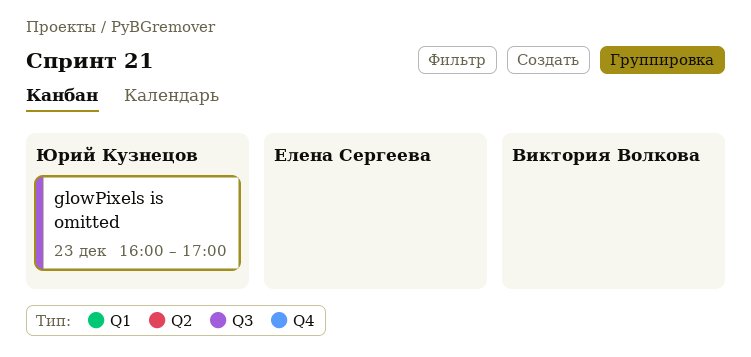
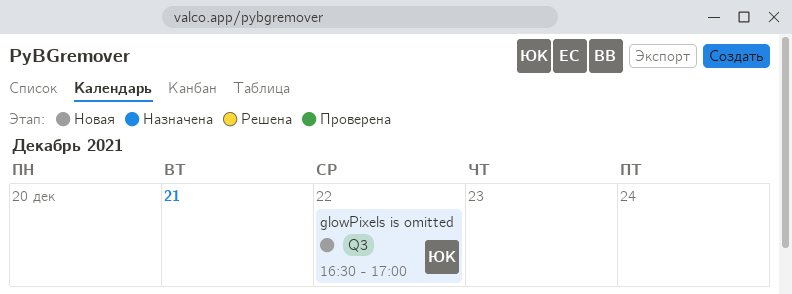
glowPixels is omitted, day: Dec 23 -> Dec 22
glowPixels is omitted, begins: 16:00 -> 16:30

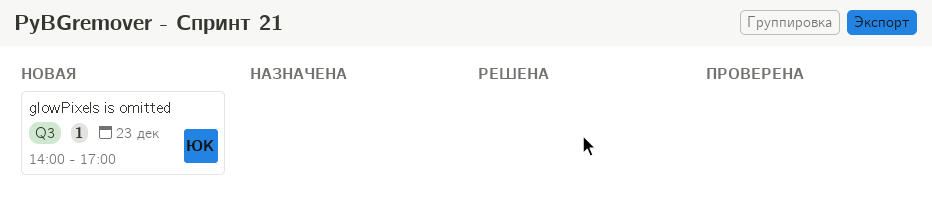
glowPixels is omitted, day: Dec 22 -> Dec 23
glowPixels is omitted, begins: 16:30 -> 14:00

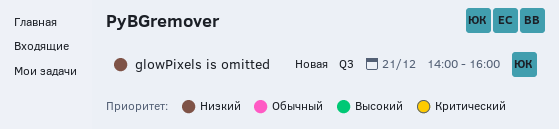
glowPixels is omitted, day: Dec 23 -> Dec 21
glowPixels is omitted, ends: 17:00 -> 16:00

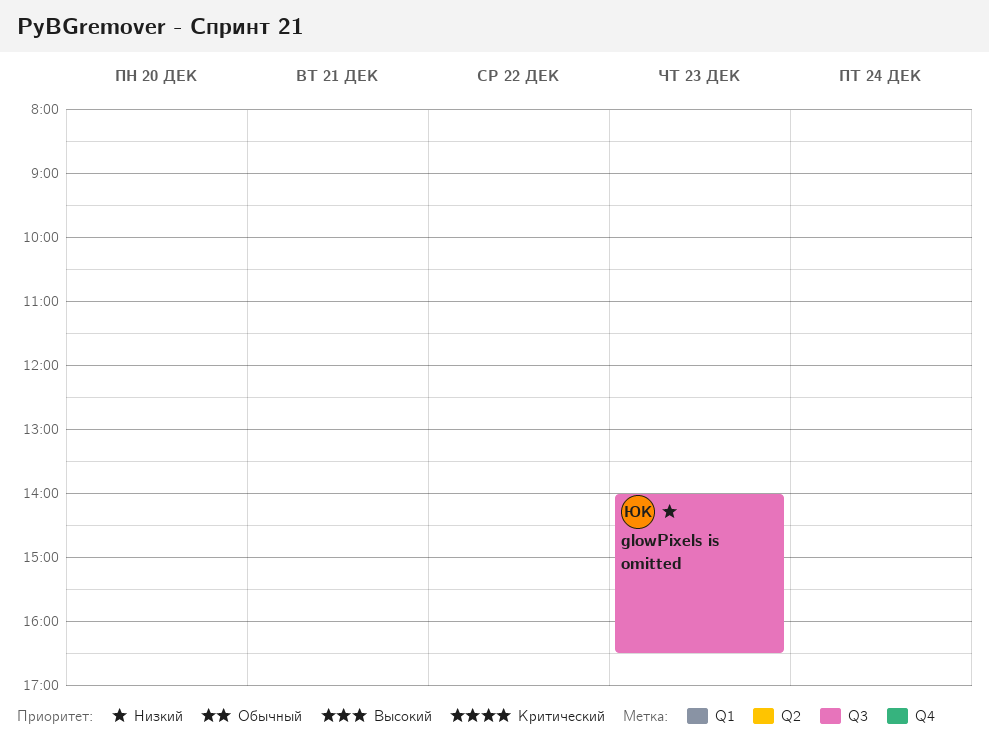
glowPixels is omitted, day: Dec 21 -> Dec 23
glowPixels is omitted, ends: 16:00 -> 16:30

